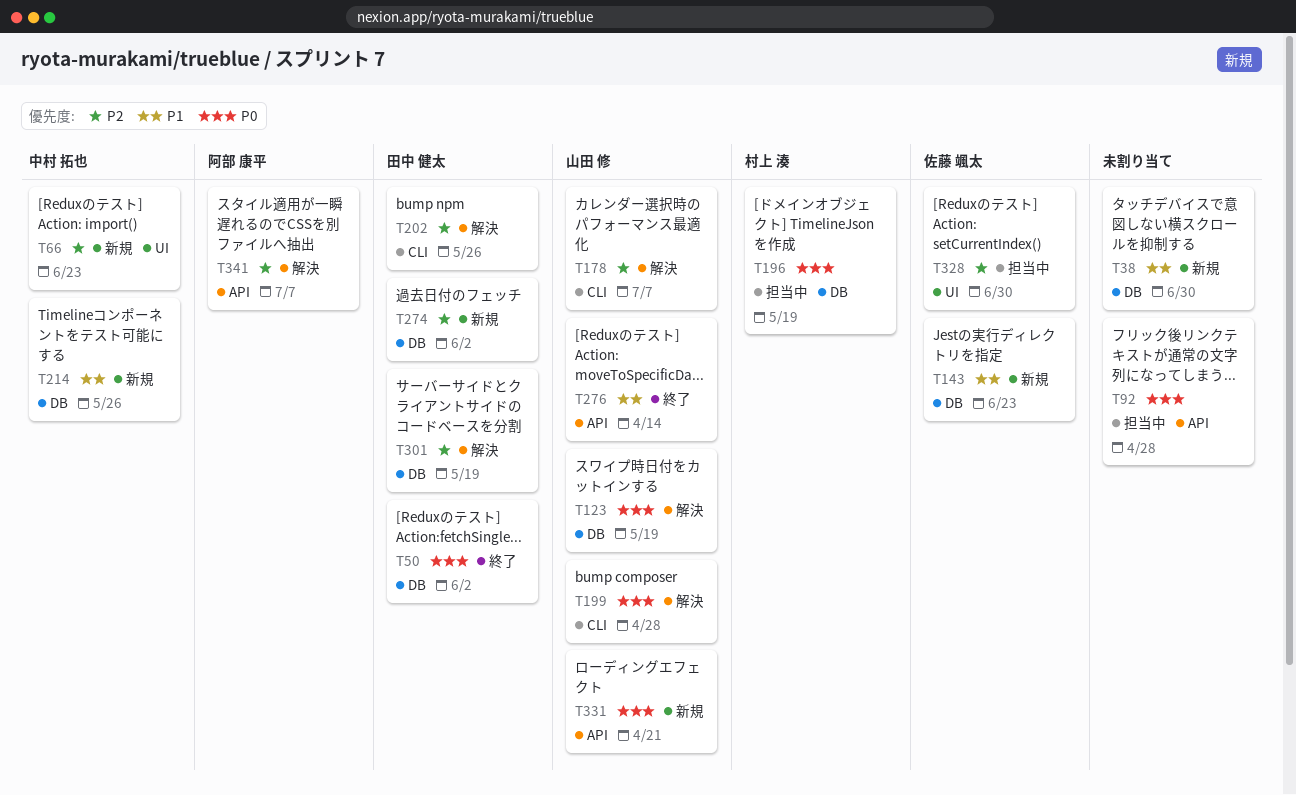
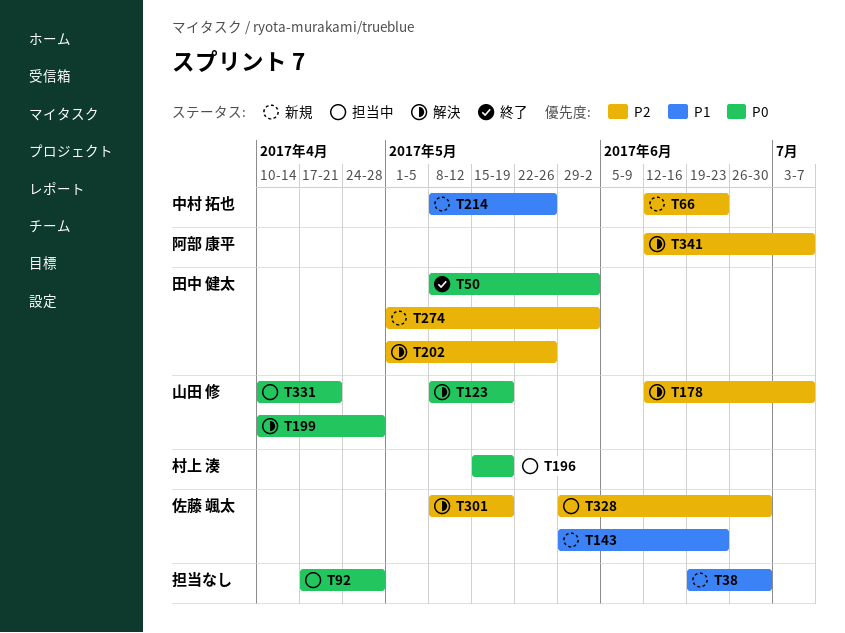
T276: present -> none
T301, owner: 田中 健太 -> 佐藤 颯太
T331, status: 新規 -> 担当中

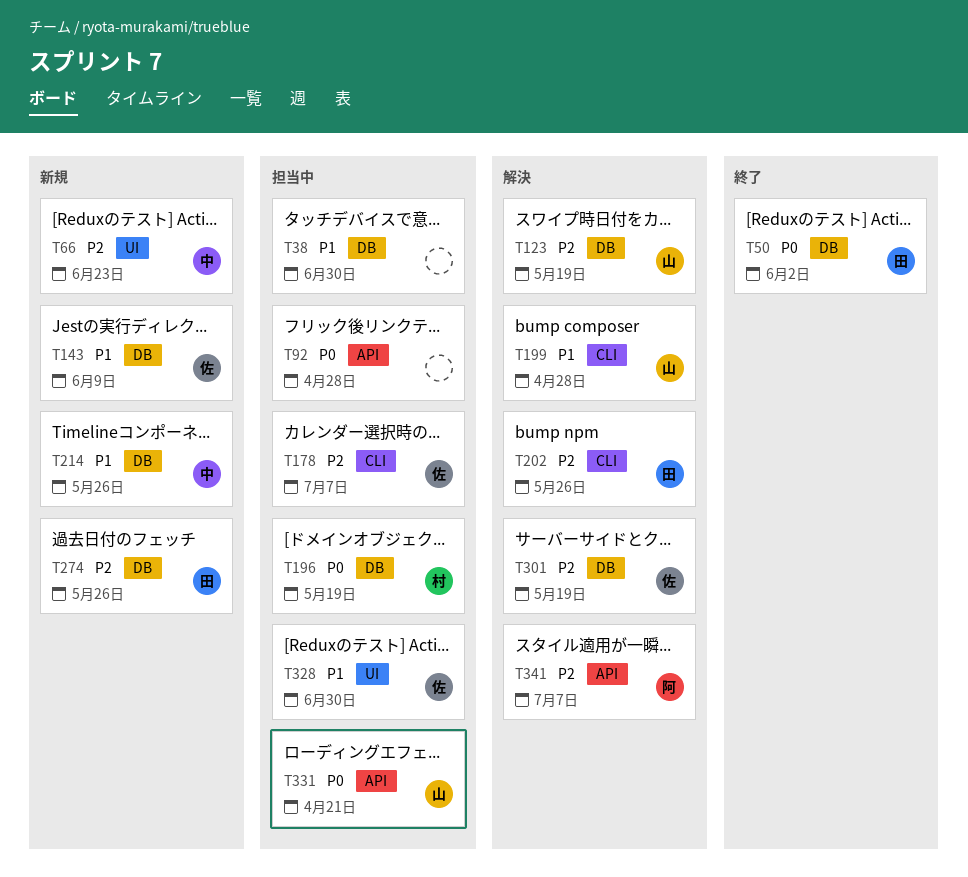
T38, status: 新規 -> 担当中
T123, priority: P0 -> P2
T143, due: Jun 23 -> Jun 9
T178, status: 解決 -> 担当中
T178, owner: 山田 修 -> 佐藤 颯太
T199, priority: P0 -> P1
T274, due: Jun 2 -> May 26
T328, priority: P2 -> P1

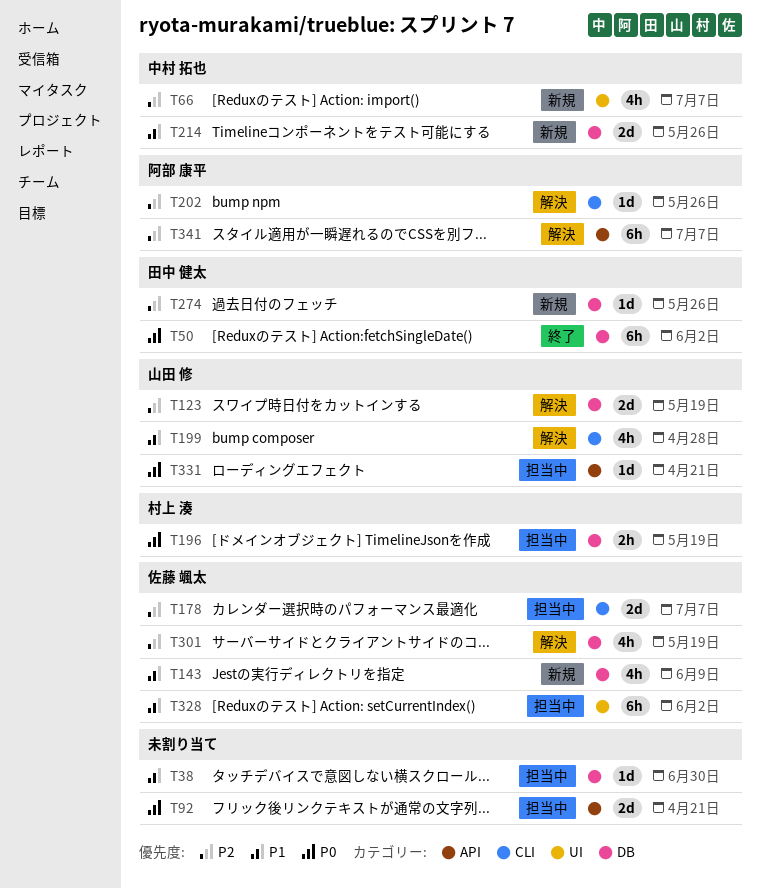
T66, due: Jun 23 -> Jul 7
T92, due: Apr 28 -> Apr 21
T202, owner: 田中 健太 -> 阿部 康平
T328, due: Jun 30 -> Jun 2

